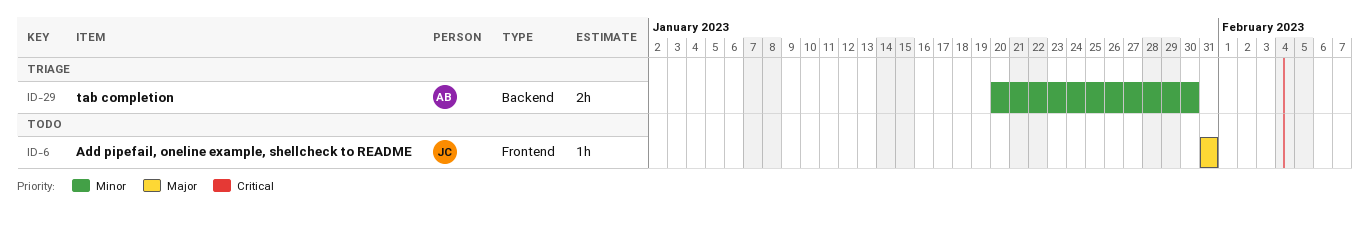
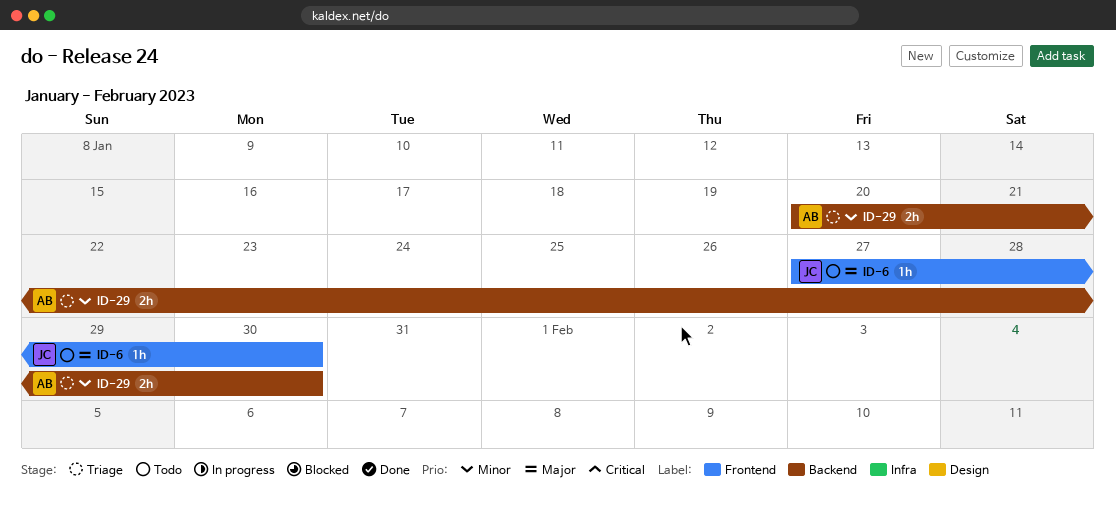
ID-6, start: Jan 31 -> Jan 27
ID-6, due: Jan 31 -> Jan 30

